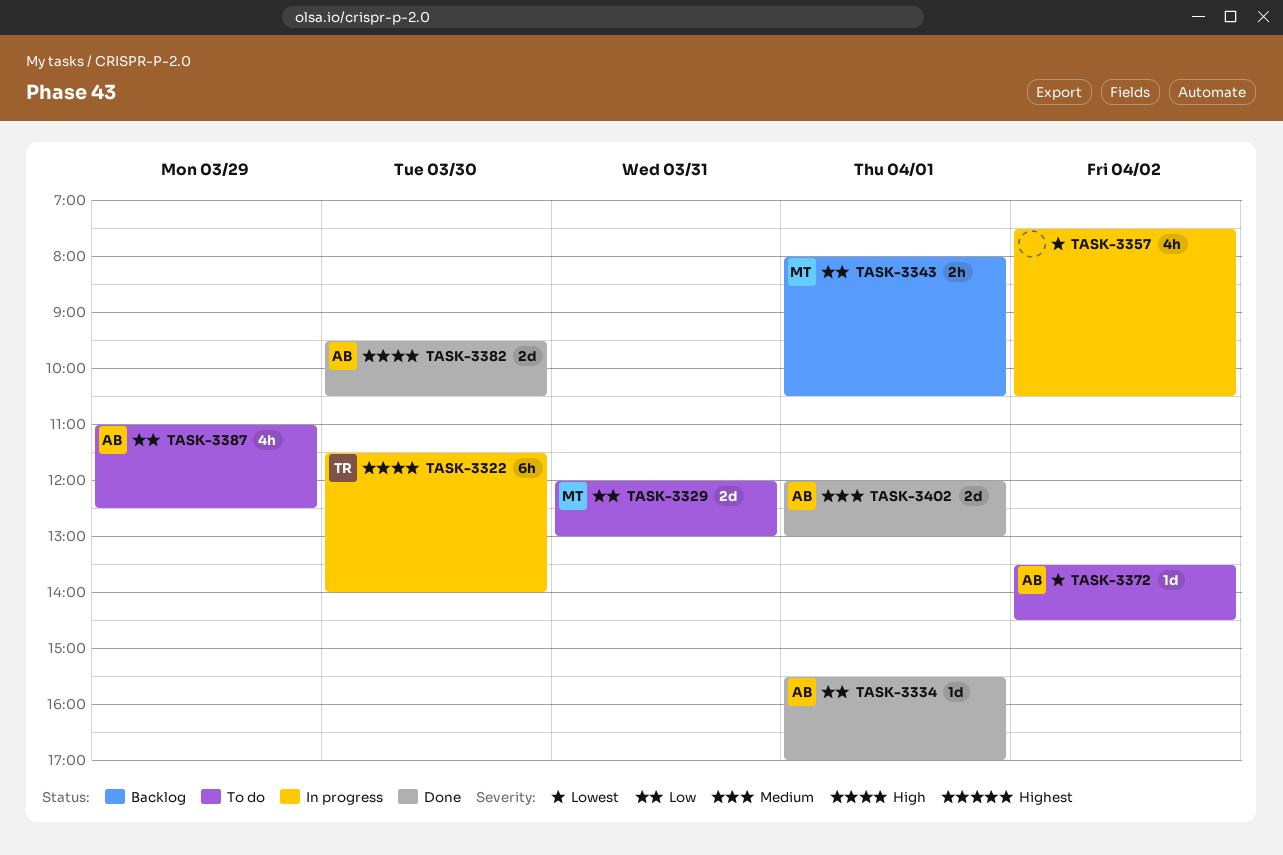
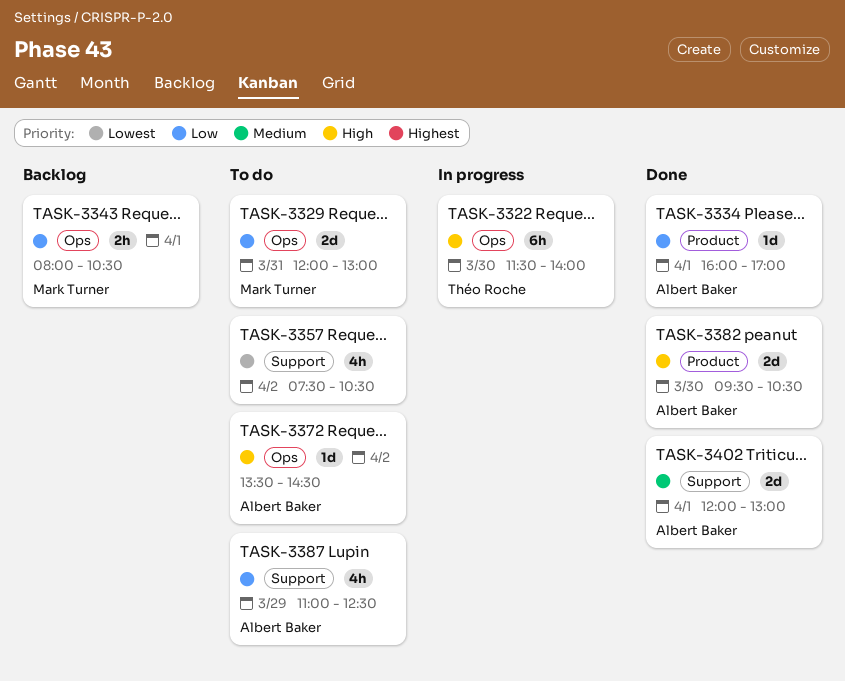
TASK-3334, begins: 15:30 -> 16:00
TASK-3357, status: In progress -> To do
TASK-3372, priority: Lowest -> High

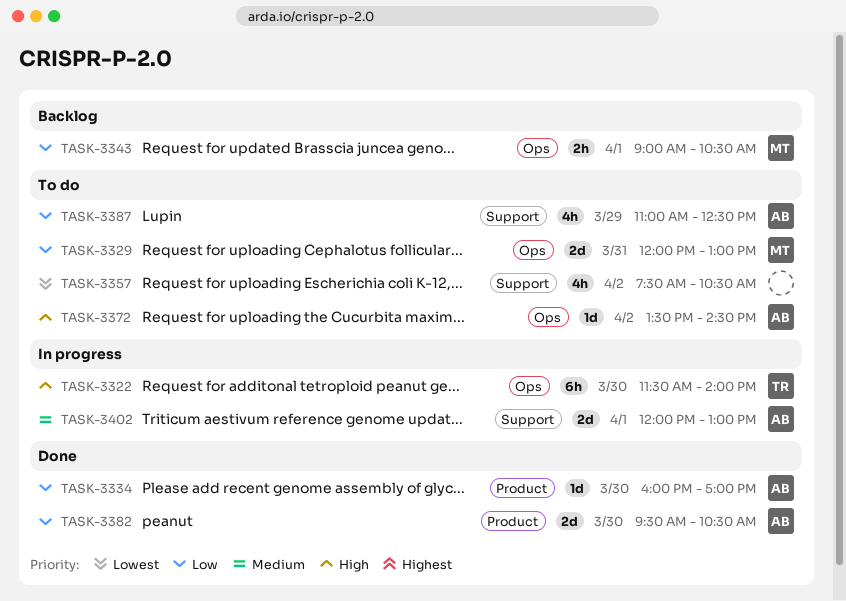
TASK-3334, day: Apr 1 -> Mar 30
TASK-3343, begins: 08:00 -> 09:00
TASK-3382, priority: High -> Low
TASK-3402, status: Done -> In progress

